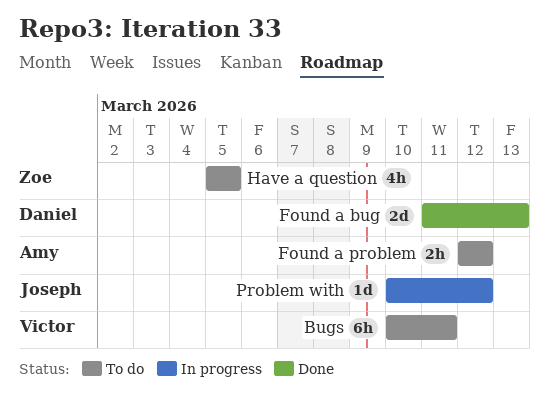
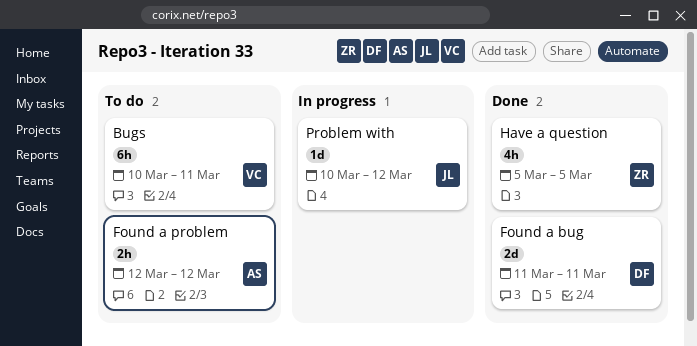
Found a bug, due: Mar 13 -> Mar 11
Have a question, status: To do -> Done

